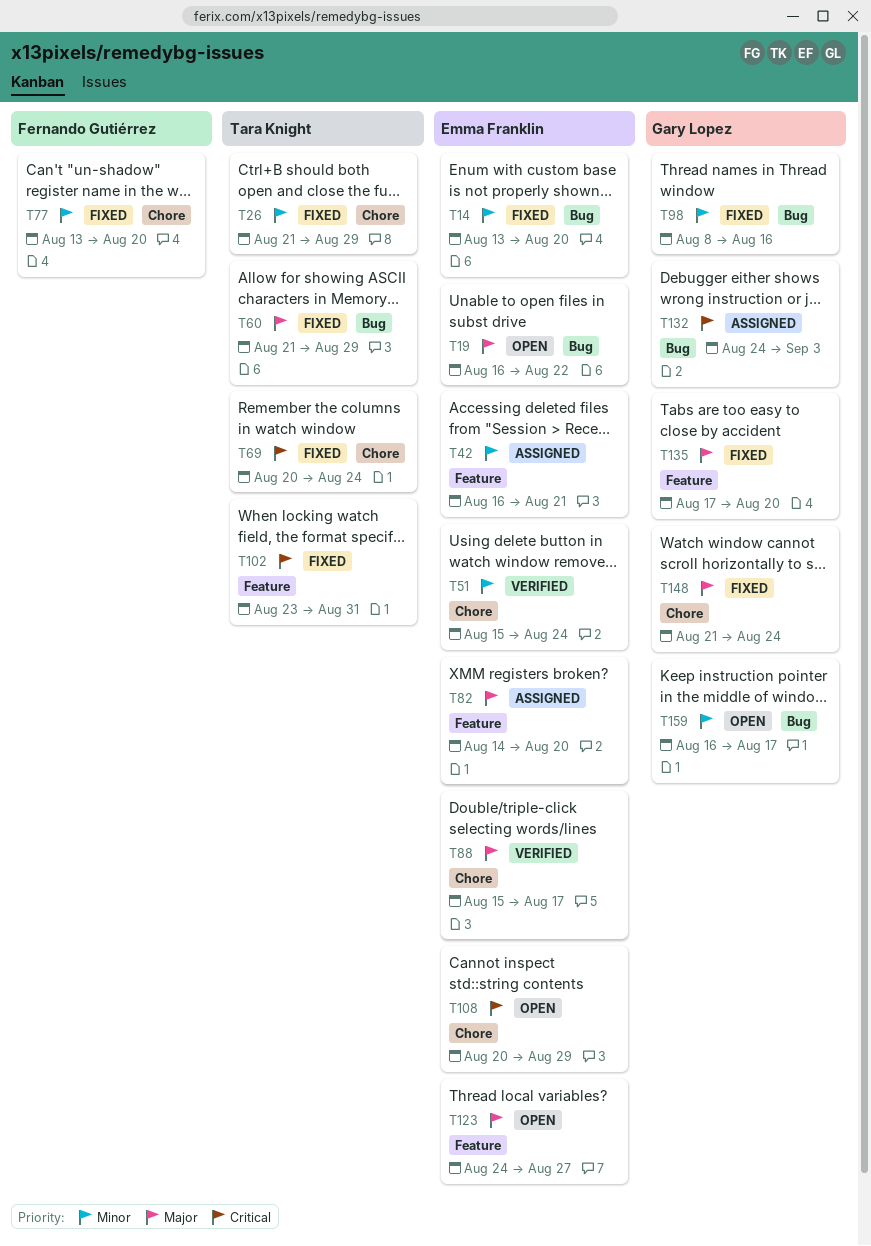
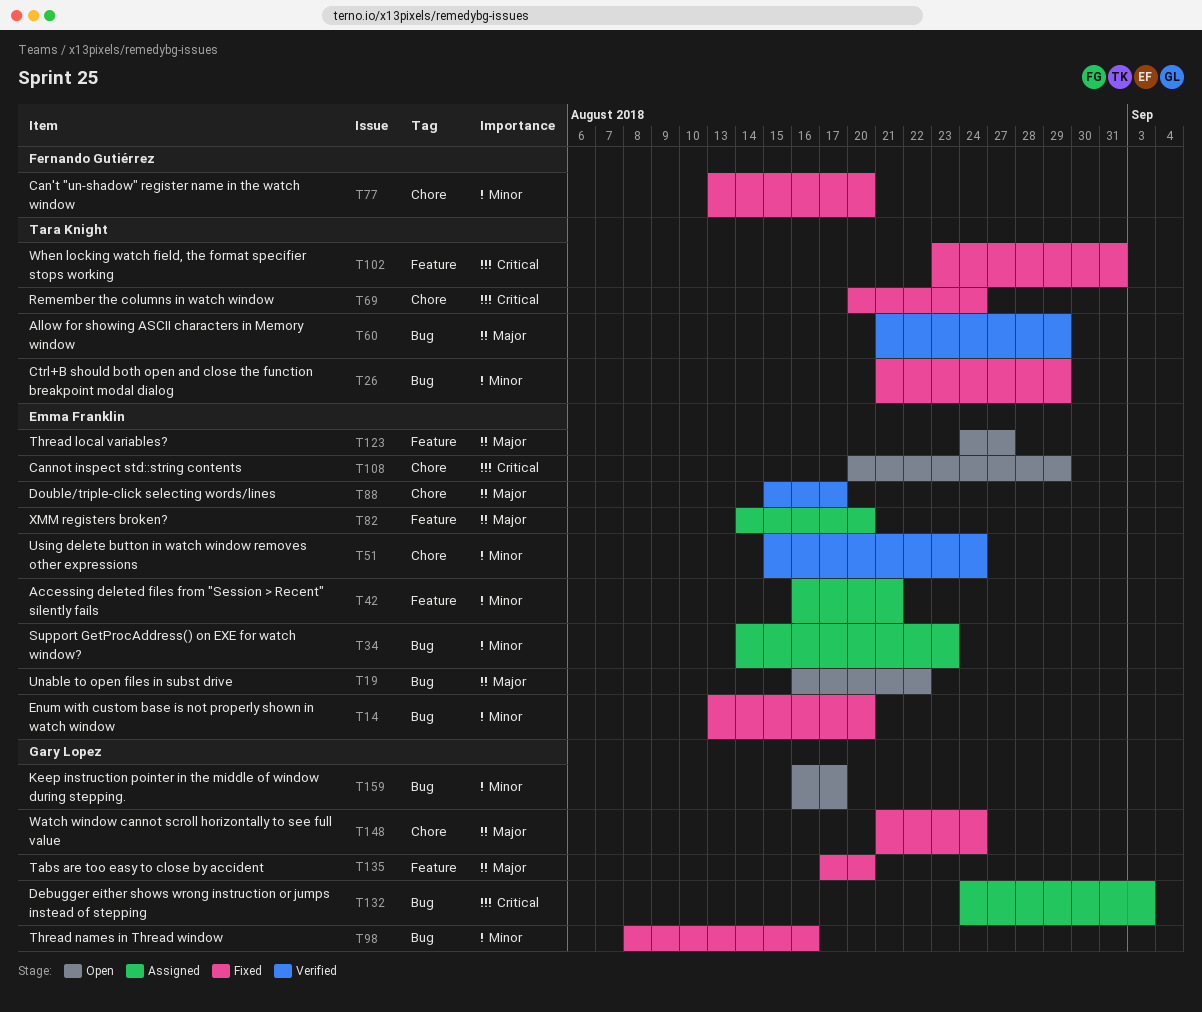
T26, label: Chore -> Bug
T34: none -> present
T60, status: Fixed -> Verified

